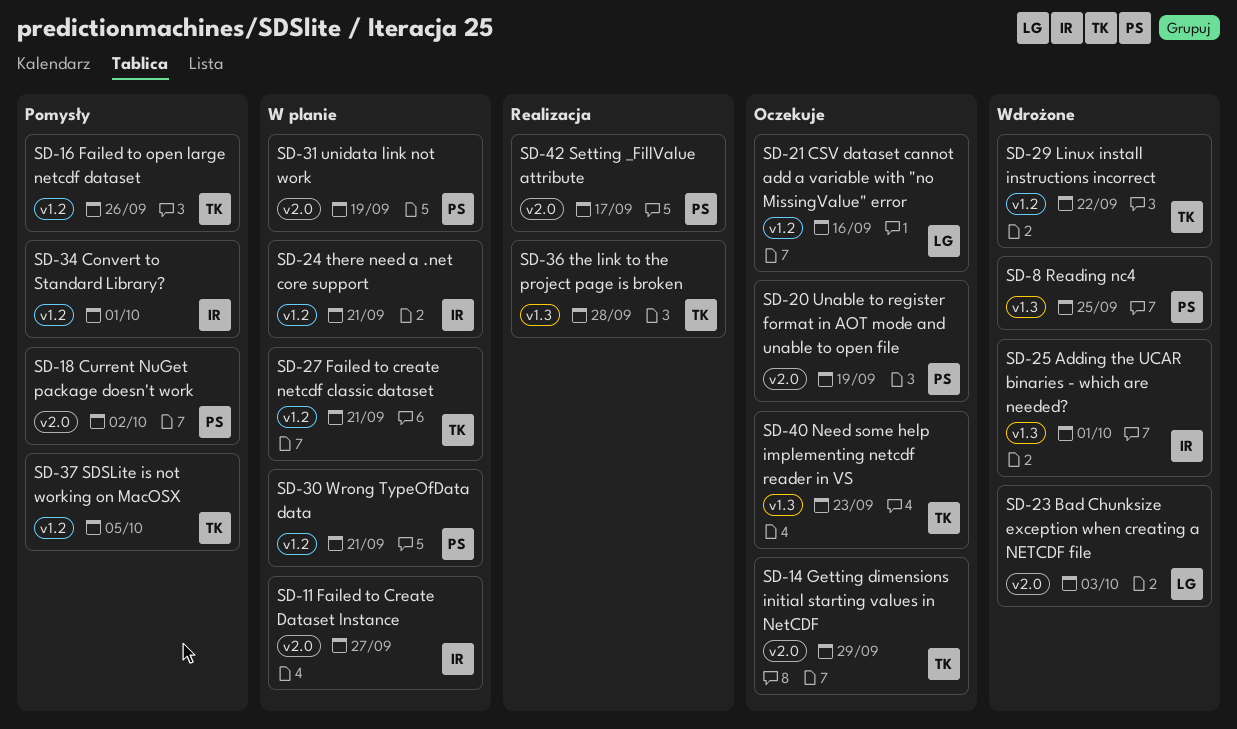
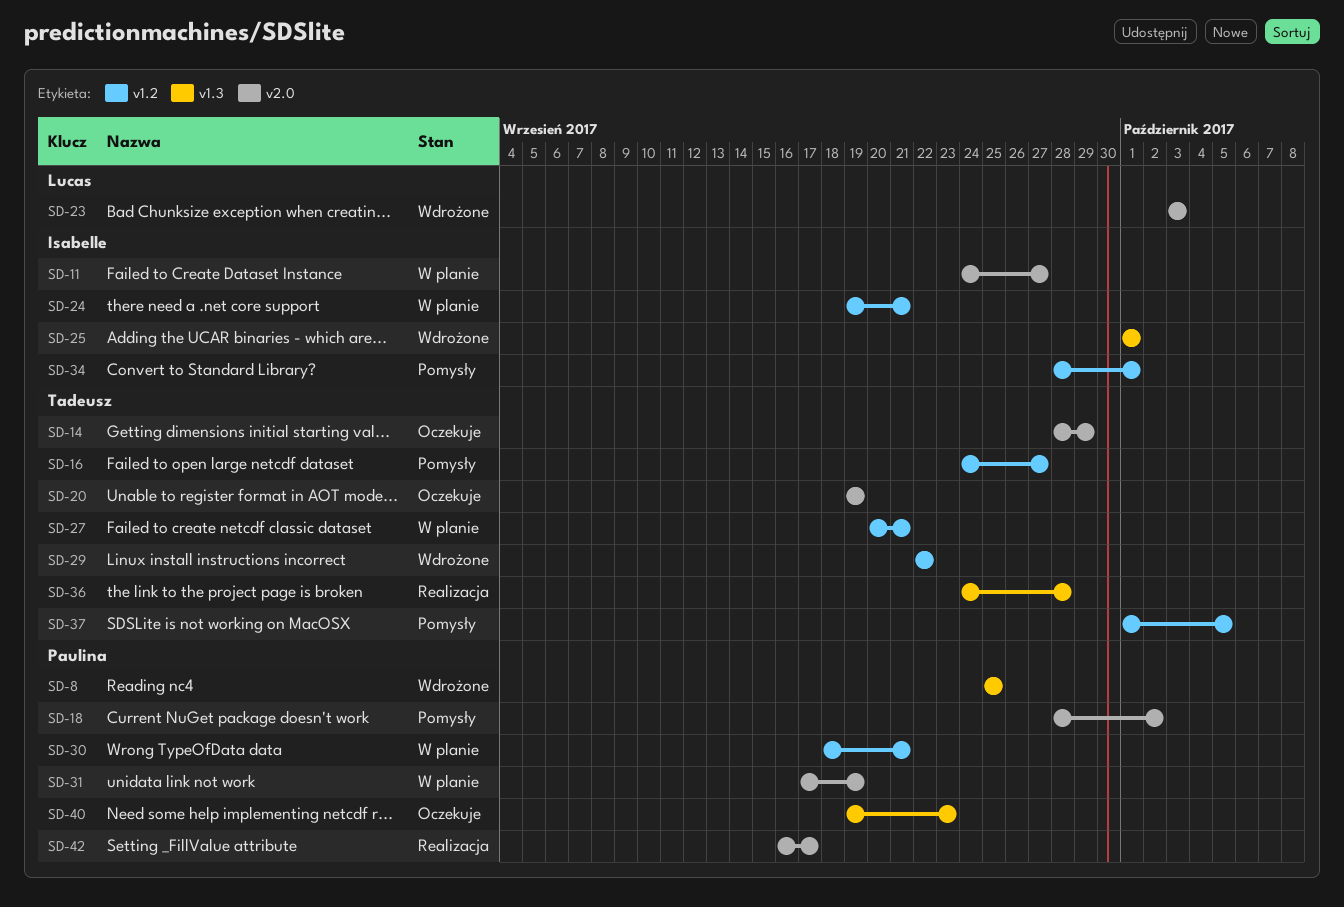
SD-16, due: Sep 26 -> Sep 27
SD-20, owner: Paulina -> Tadeusz
SD-21: present -> none
SD-40, owner: Tadeusz -> Paulina

